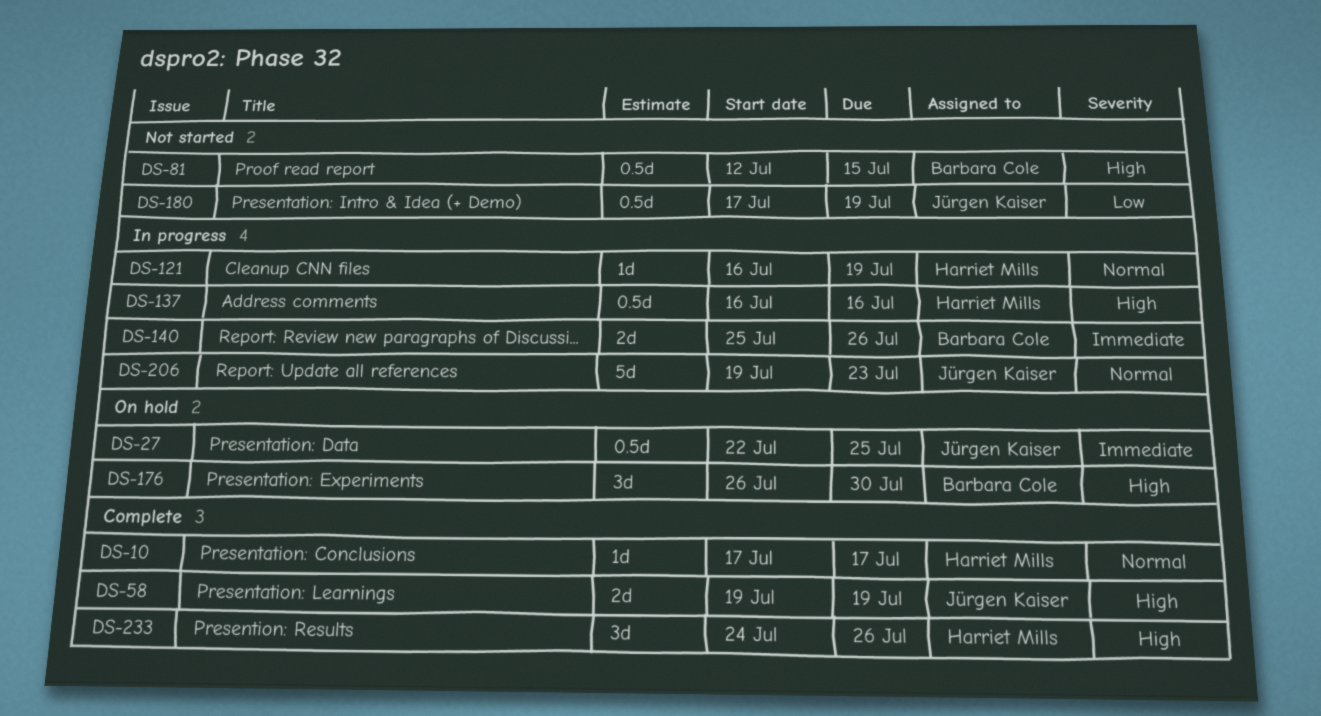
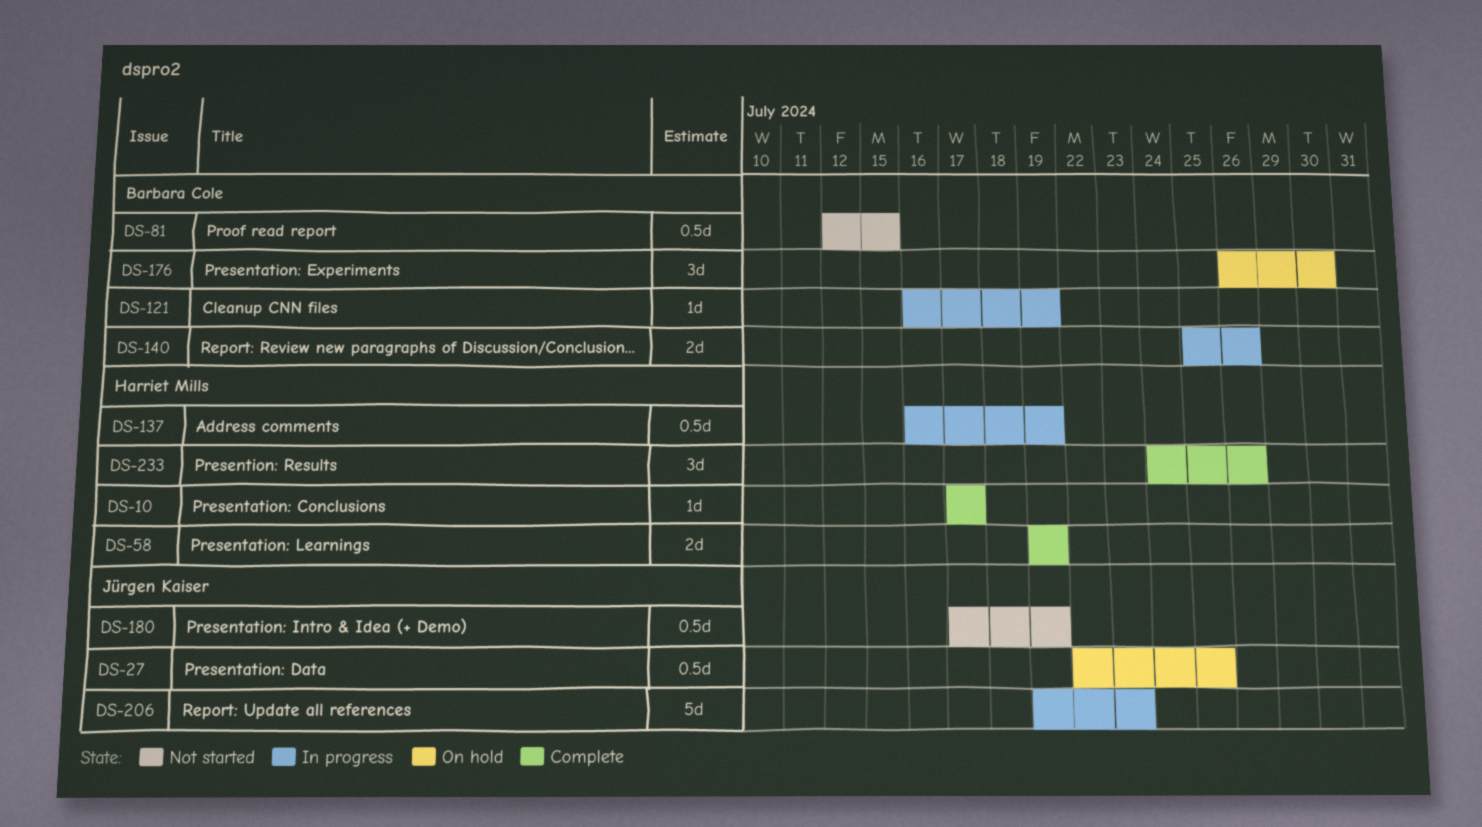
DS-58, owner: Jürgen Kaiser -> Harriet Mills
DS-121, owner: Harriet Mills -> Barbara Cole
DS-137, due: Jul 16 -> Jul 19

